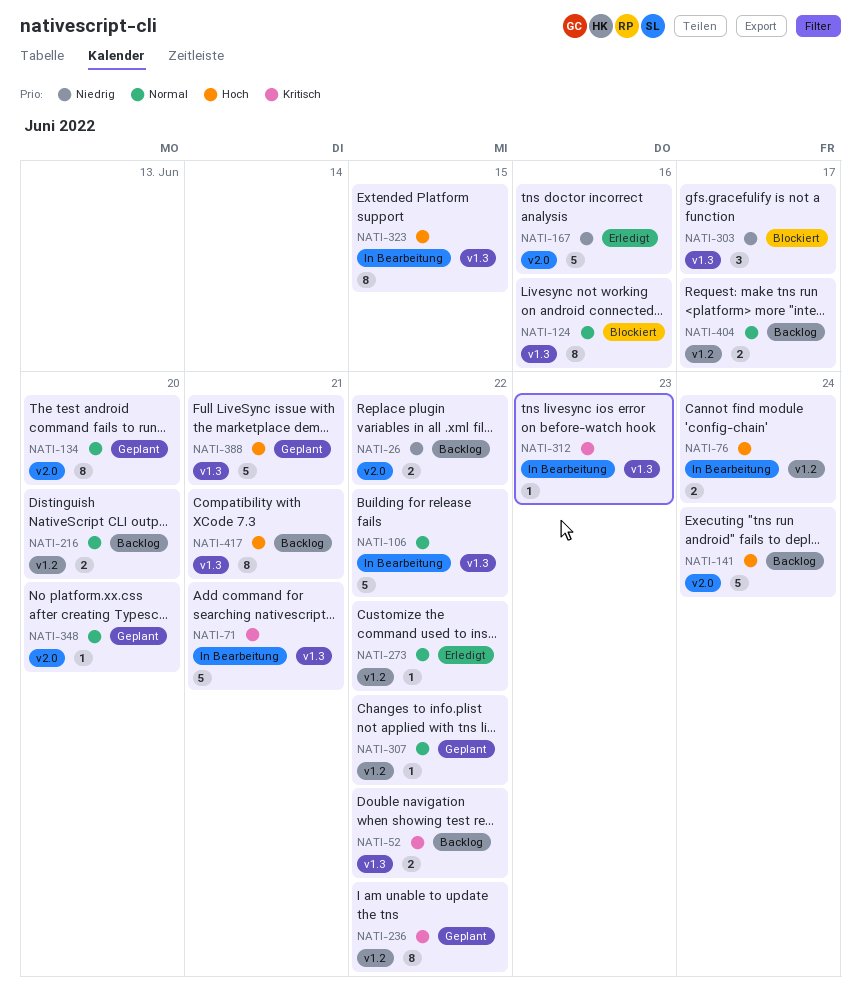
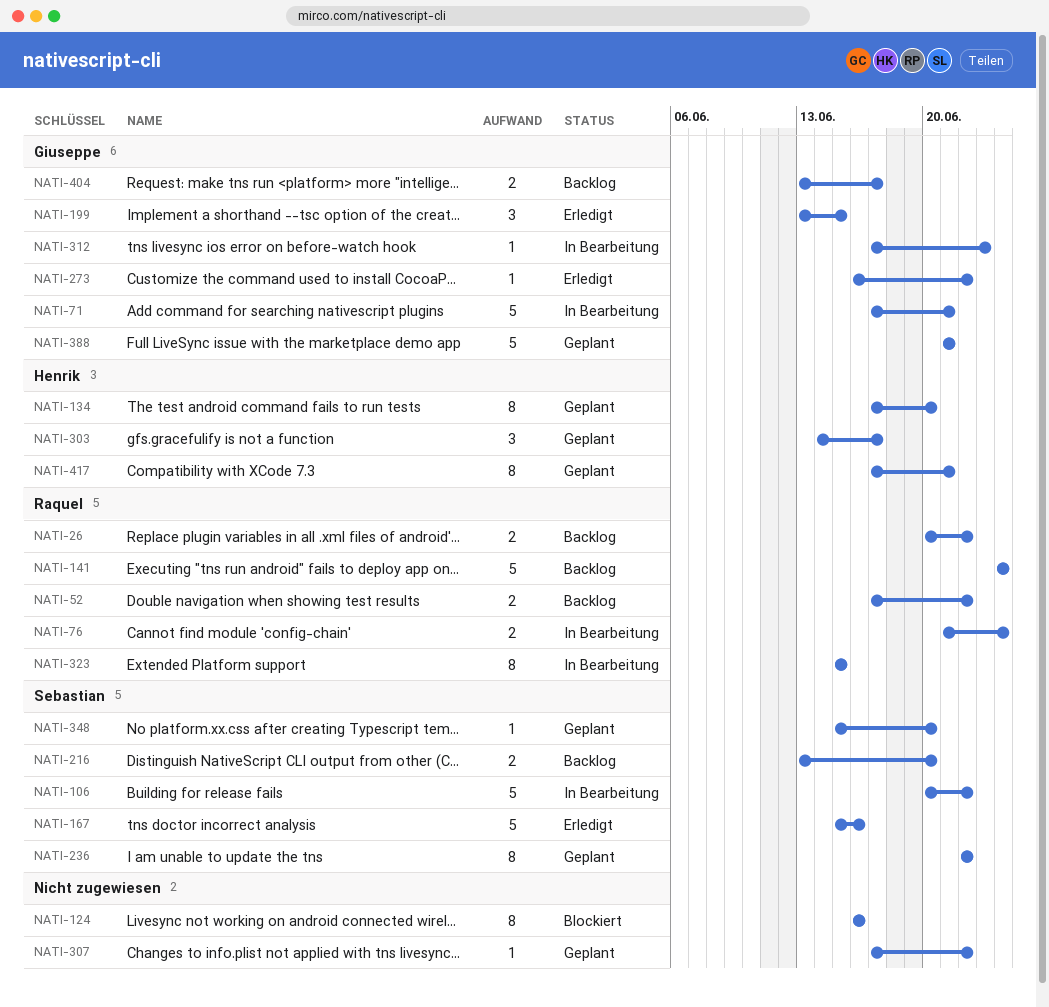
NATI-199: none -> present
NATI-303, status: Blockiert -> Geplant
NATI-417, status: Backlog -> Geplant

